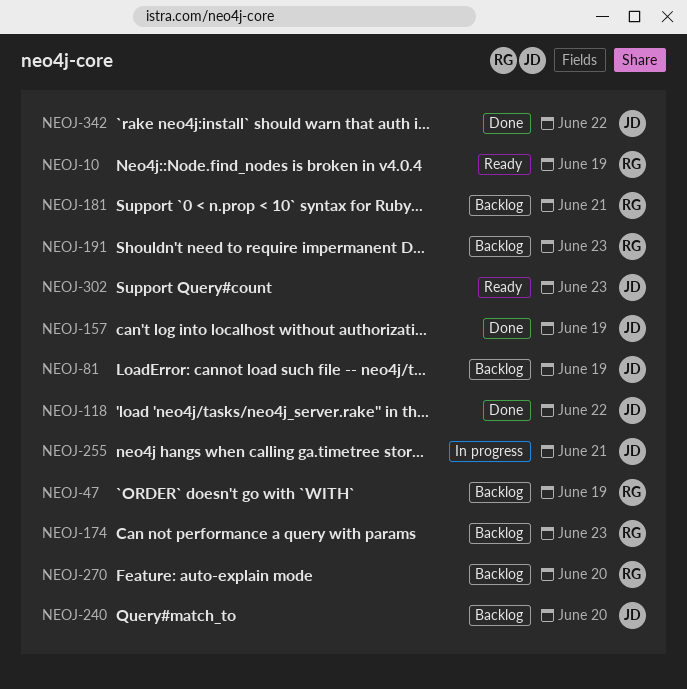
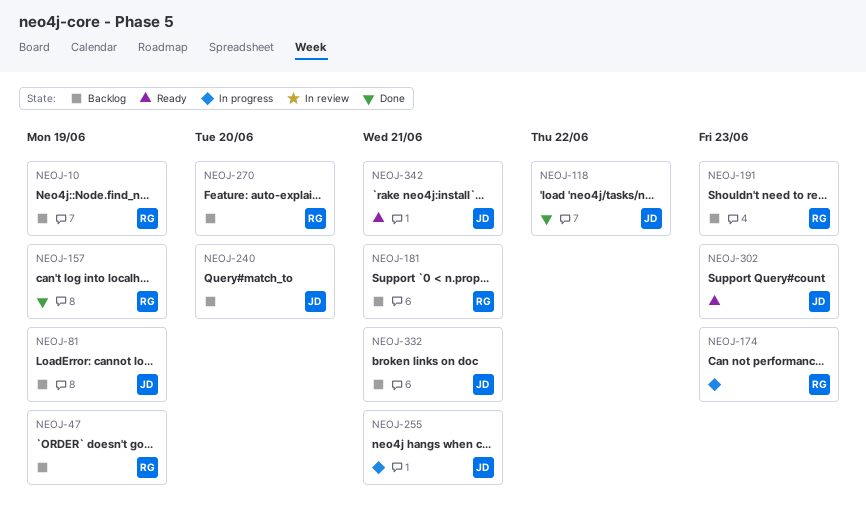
NEOJ-10, status: Ready -> Backlog
NEOJ-157, owner: JD -> RG
NEOJ-174, status: Backlog -> In progress
NEOJ-332: none -> present
NEOJ-342, status: Done -> Ready
NEOJ-342, day: Jun 22 -> Jun 21

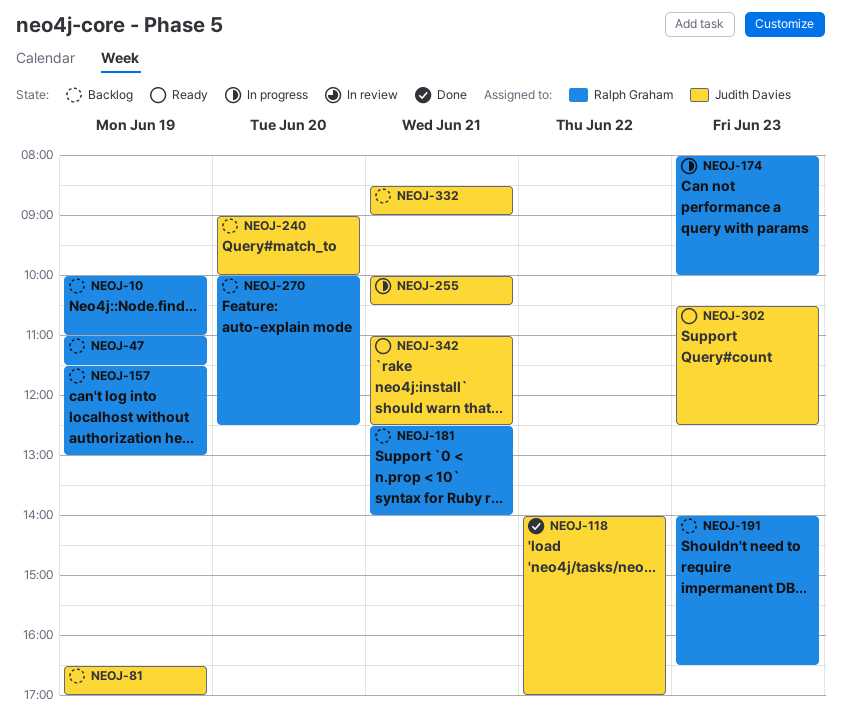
NEOJ-157, status: Done -> Backlog

